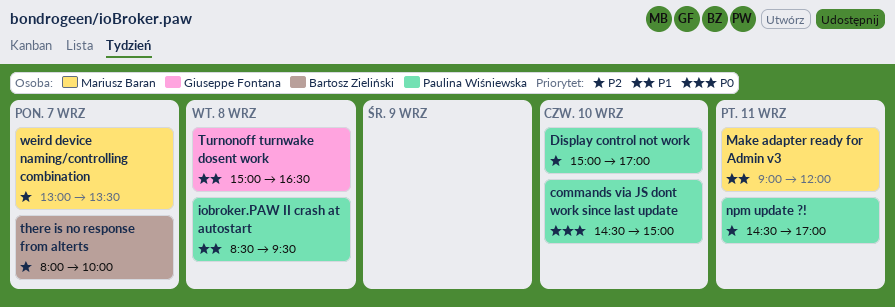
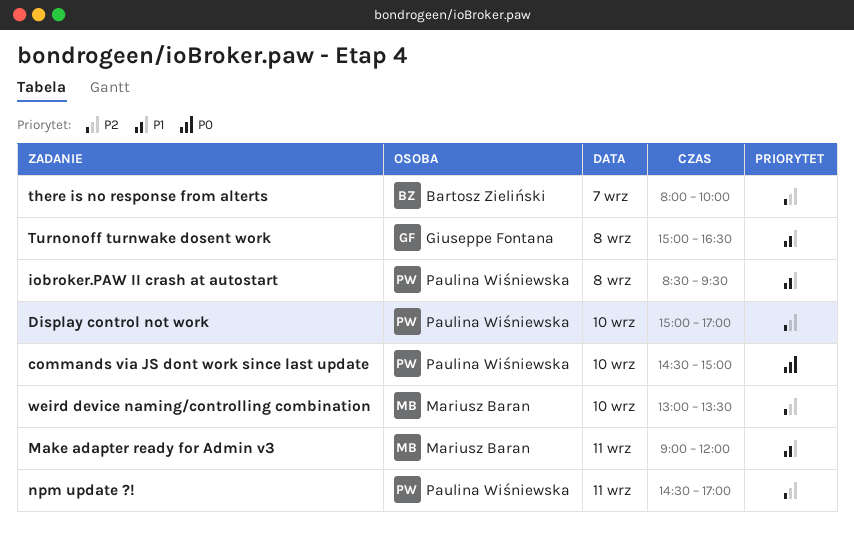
weird device naming/controlling combination, day: Sep 7 -> Sep 10

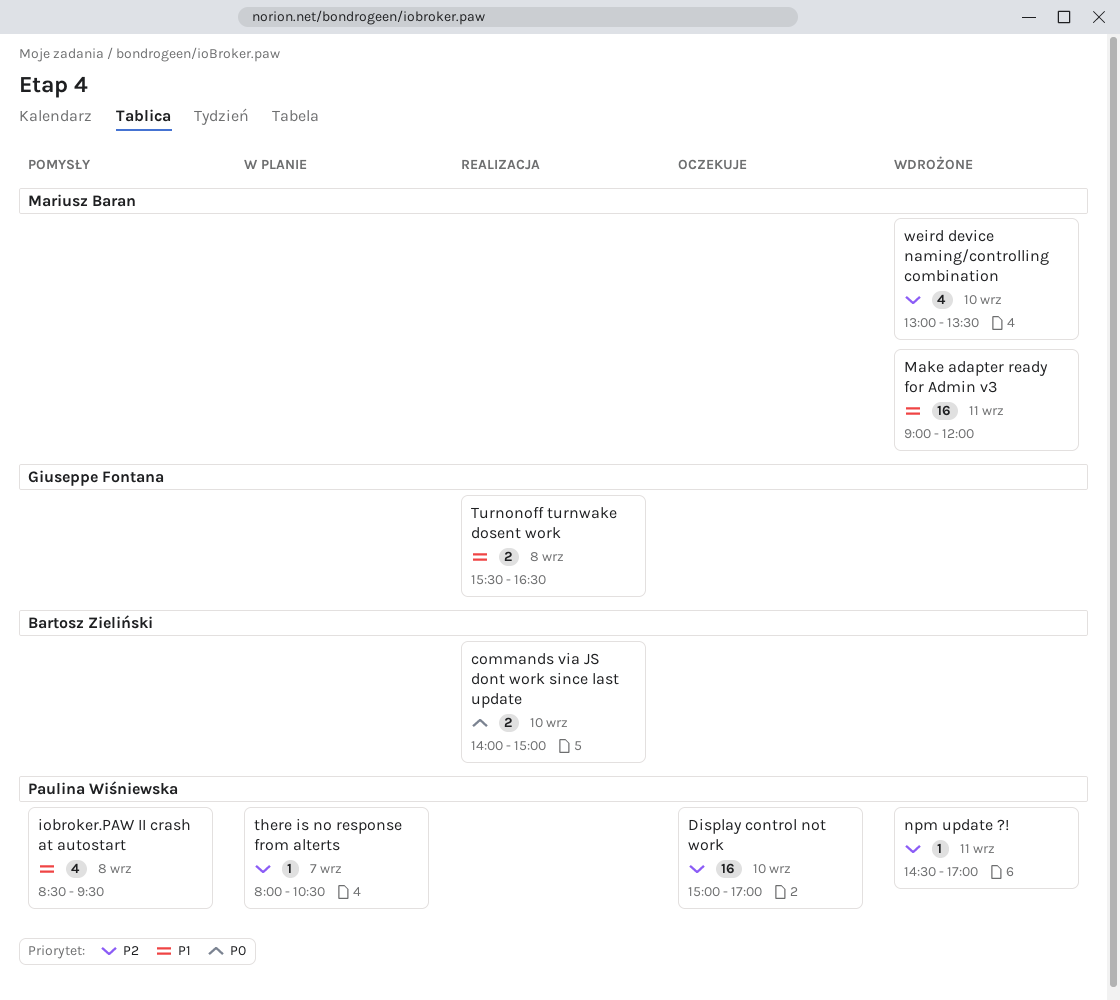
commands via JS dont work since last update, owner: Paulina Wiśniewska -> Bartosz Zieliński
commands via JS dont work since last update, begins: 14:30 -> 14:00
there is no response from alterts, owner: Bartosz Zieliński -> Paulina Wiśniewska
there is no response from alterts, ends: 10:00 -> 10:30
Turnonoff turnwake dosent work, begins: 15:00 -> 15:30

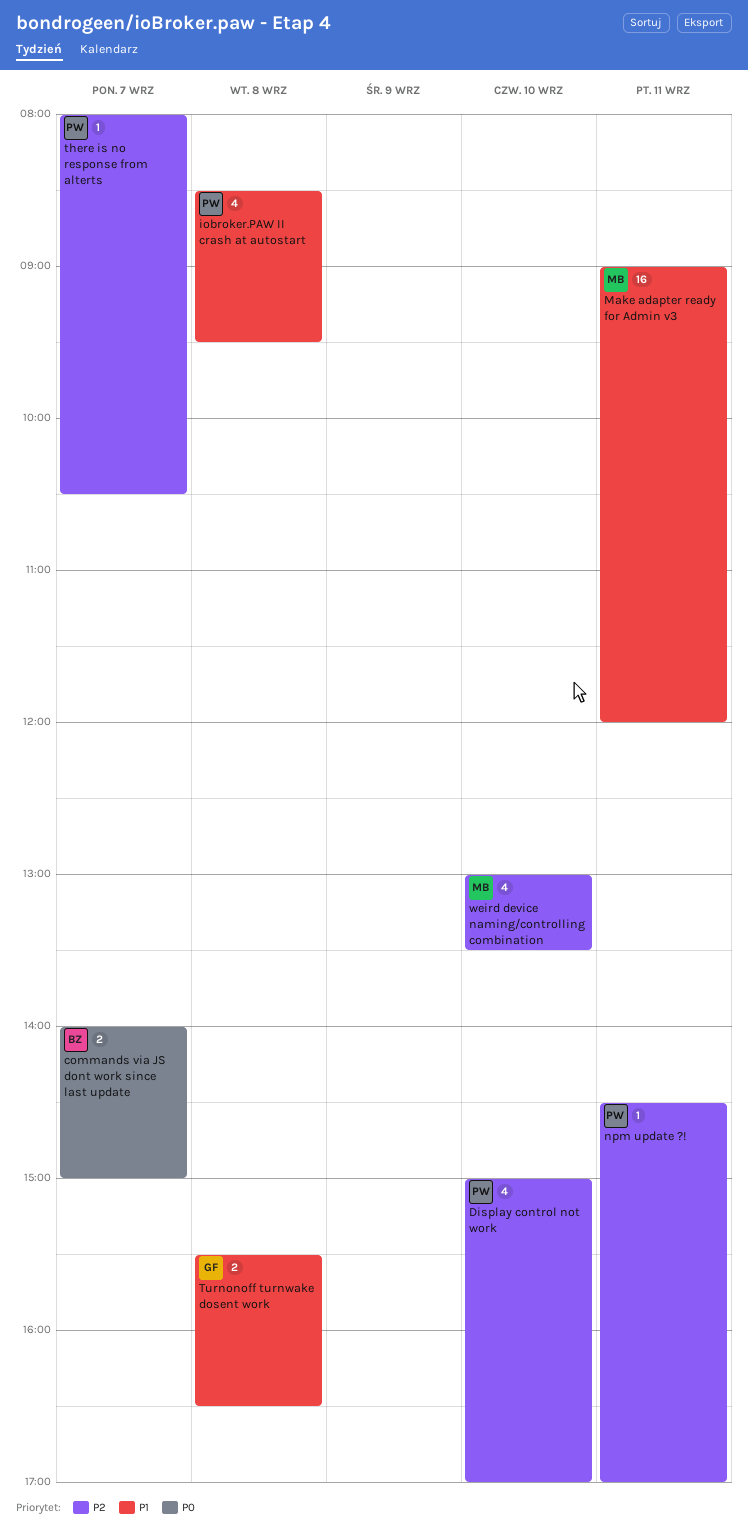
commands via JS dont work since last update, day: Sep 10 -> Sep 7
Display control not work, estimate: 16 -> 4

